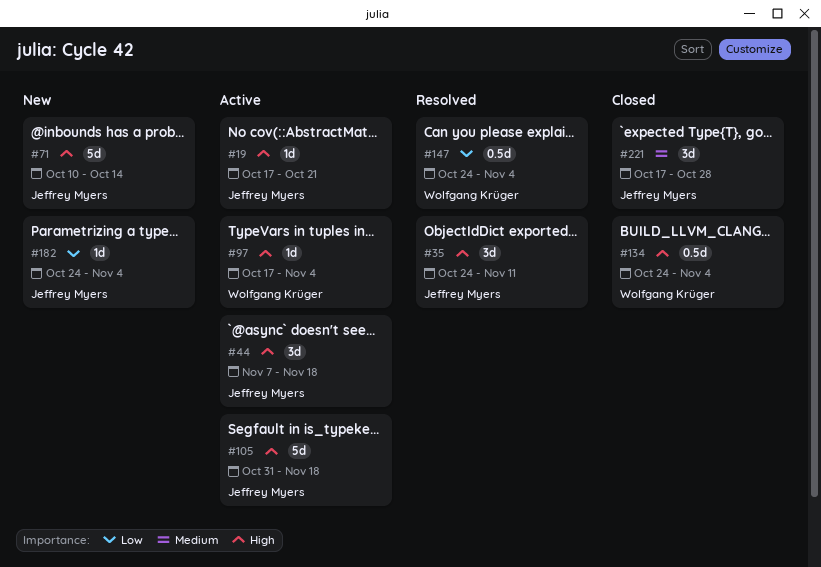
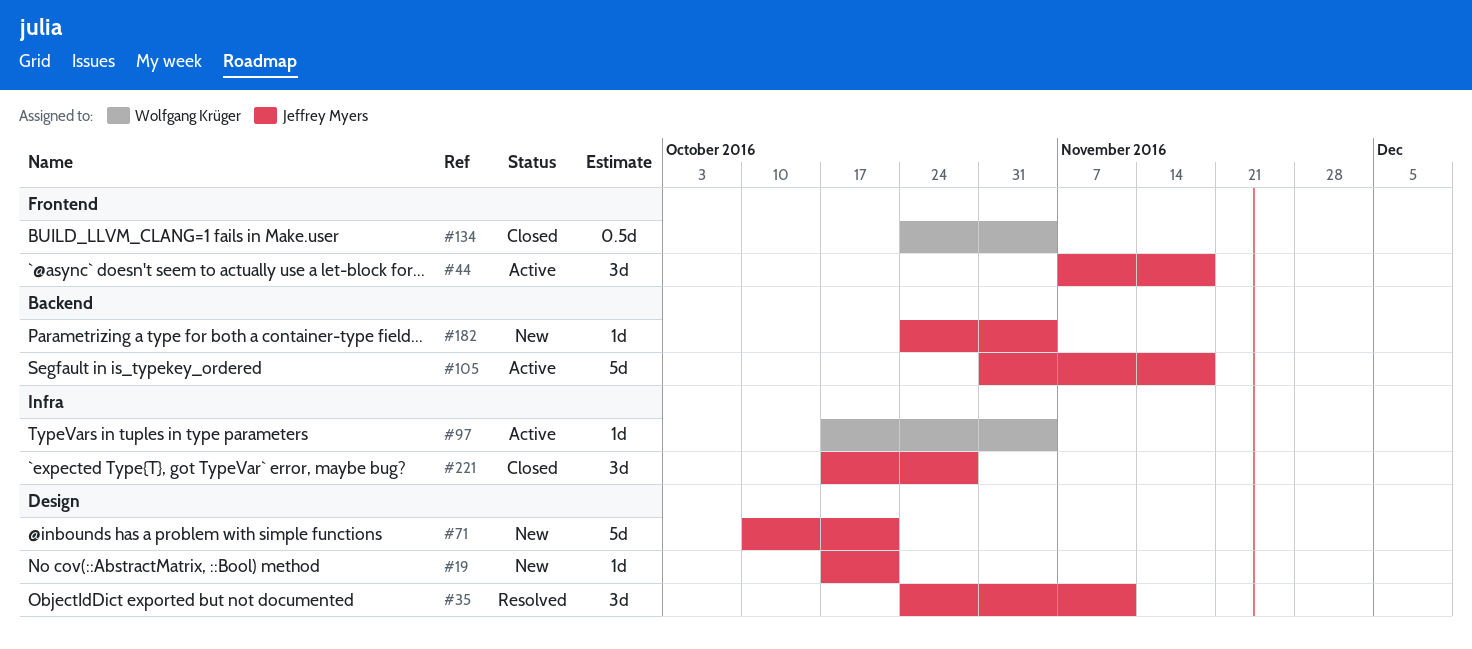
#19, status: Active -> New
#71, due: Oct 14 -> Oct 21
#147: present -> none

